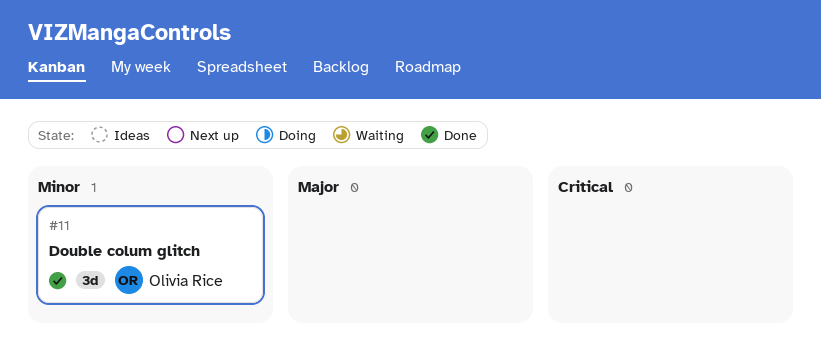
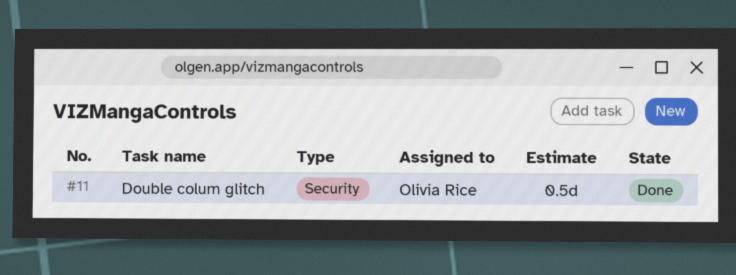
#11, estimate: 3d -> 0.5d

